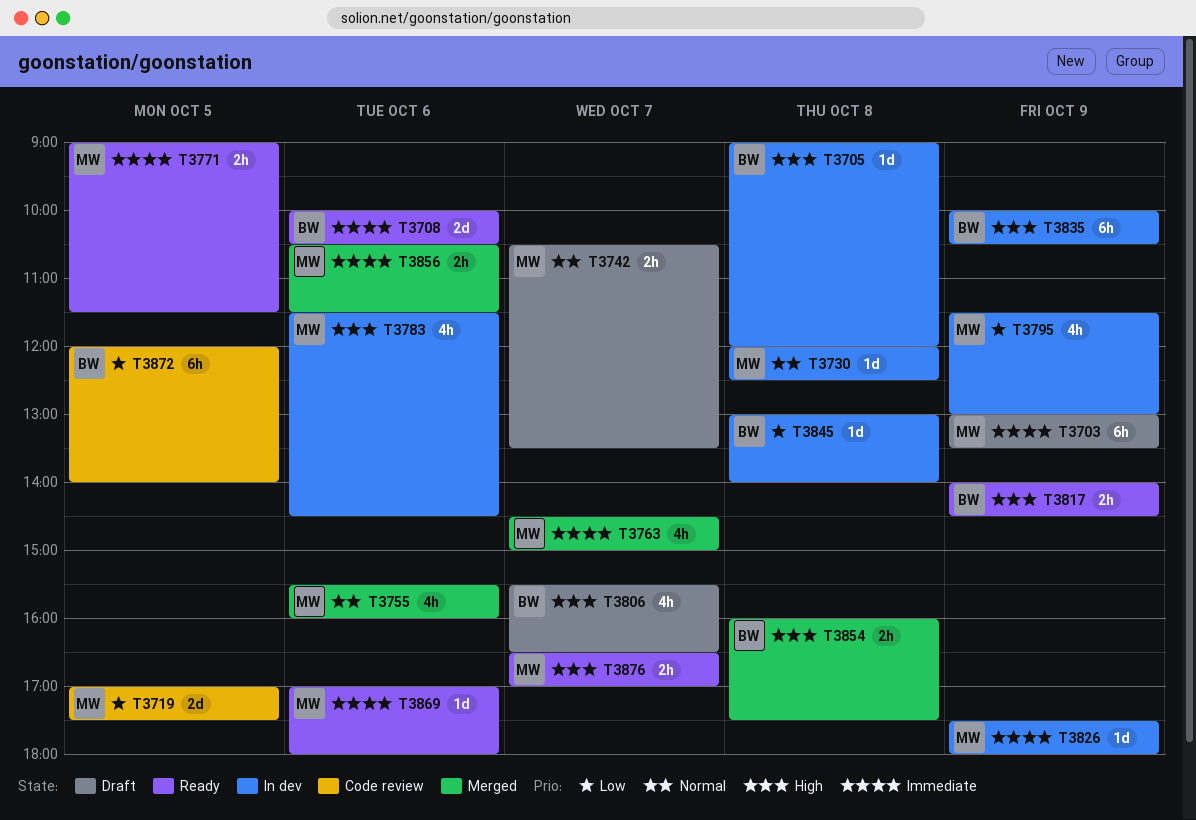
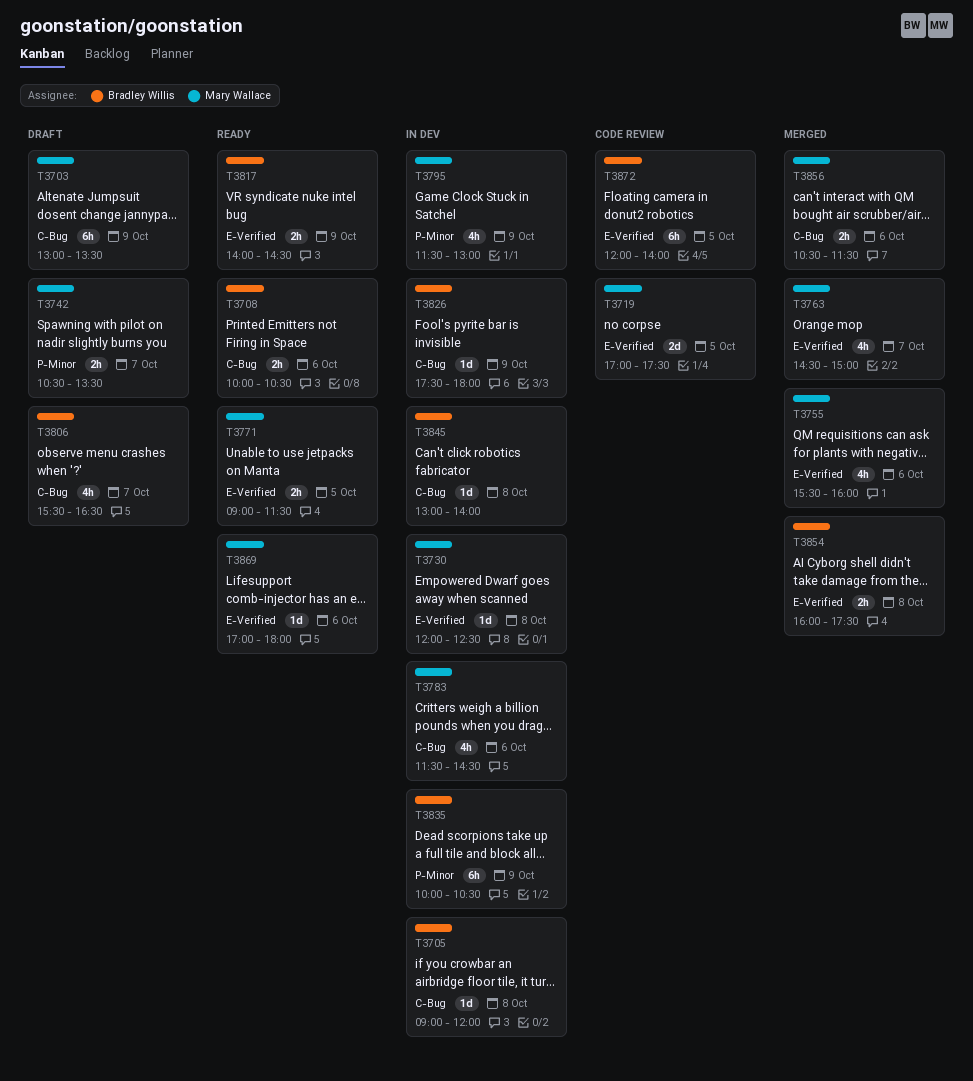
T3708, estimate: 2d -> 2h
T3826, owner: Mary Wallace -> Bradley Willis
T3876: present -> none

